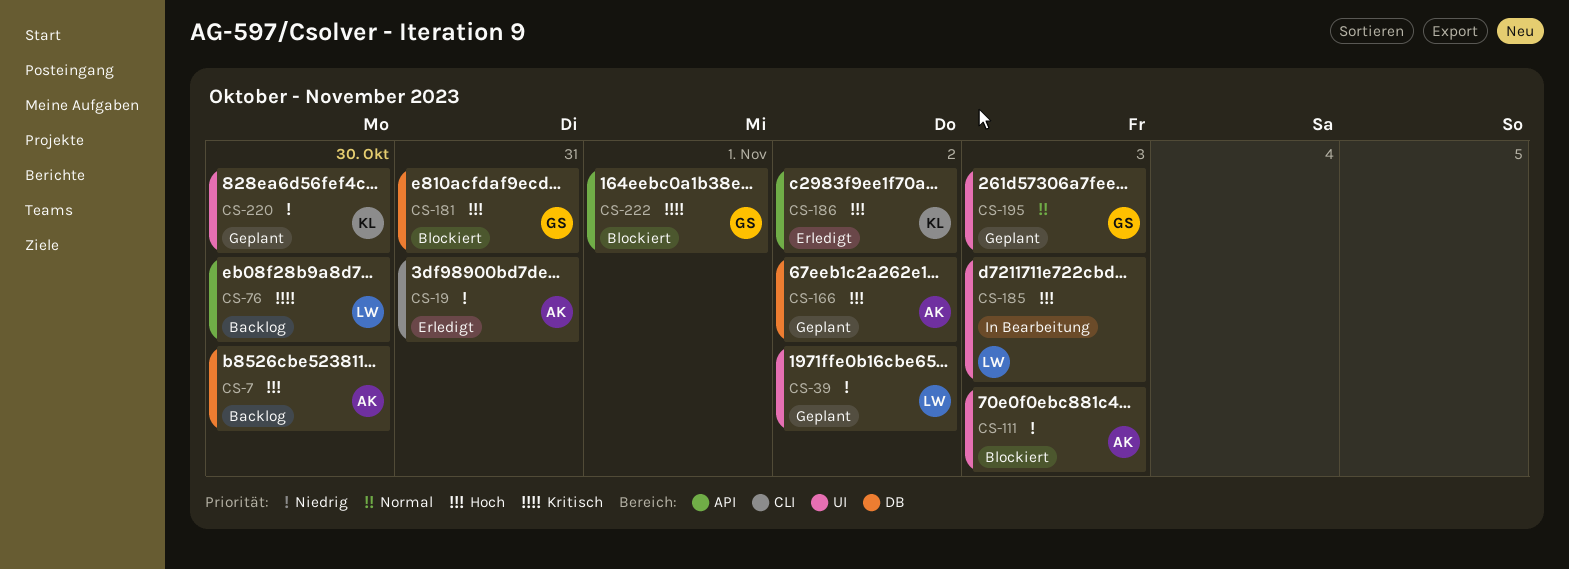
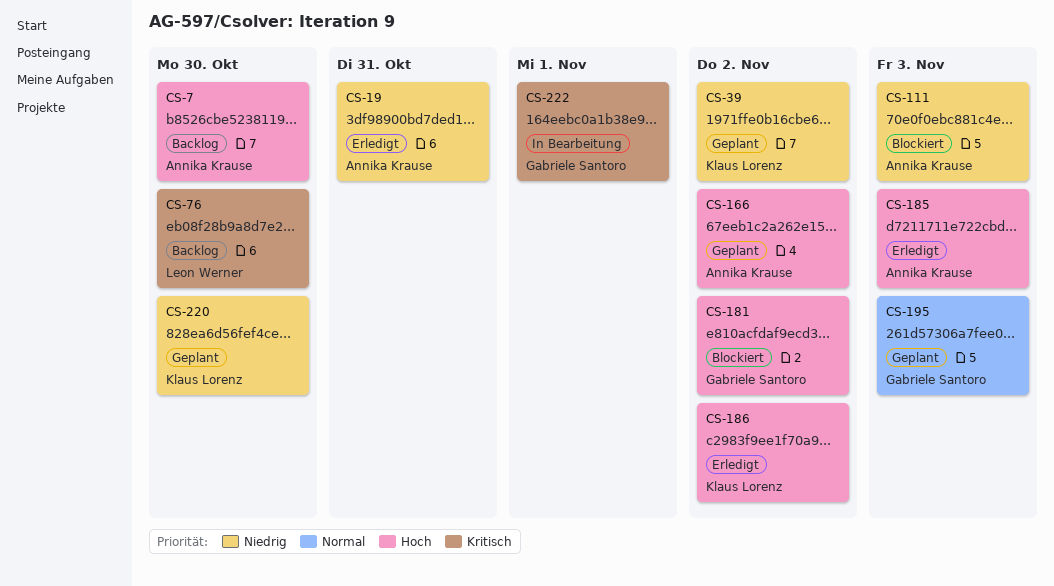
CS-39, owner: Leon Werner -> Klaus Lorenz
CS-181, due: Oct 31 -> Nov 2
CS-185, status: In Bearbeitung -> Erledigt
CS-185, owner: Leon Werner -> Annika Krause
CS-222, status: Blockiert -> In Bearbeitung

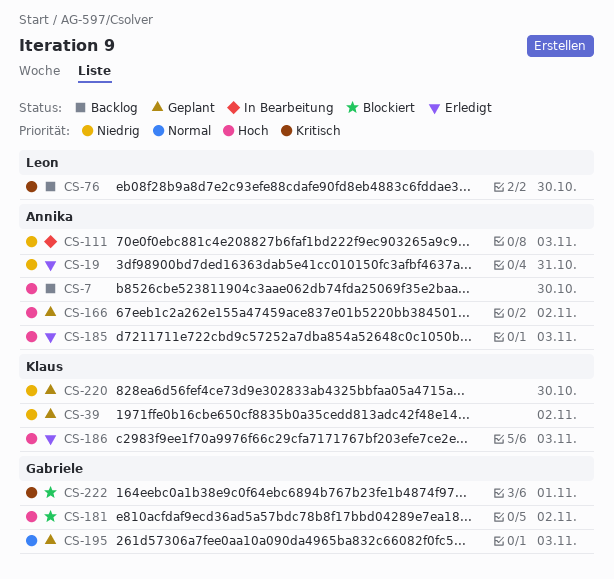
CS-111, status: Blockiert -> In Bearbeitung
CS-186, due: Nov 2 -> Nov 3
CS-222, status: In Bearbeitung -> Blockiert

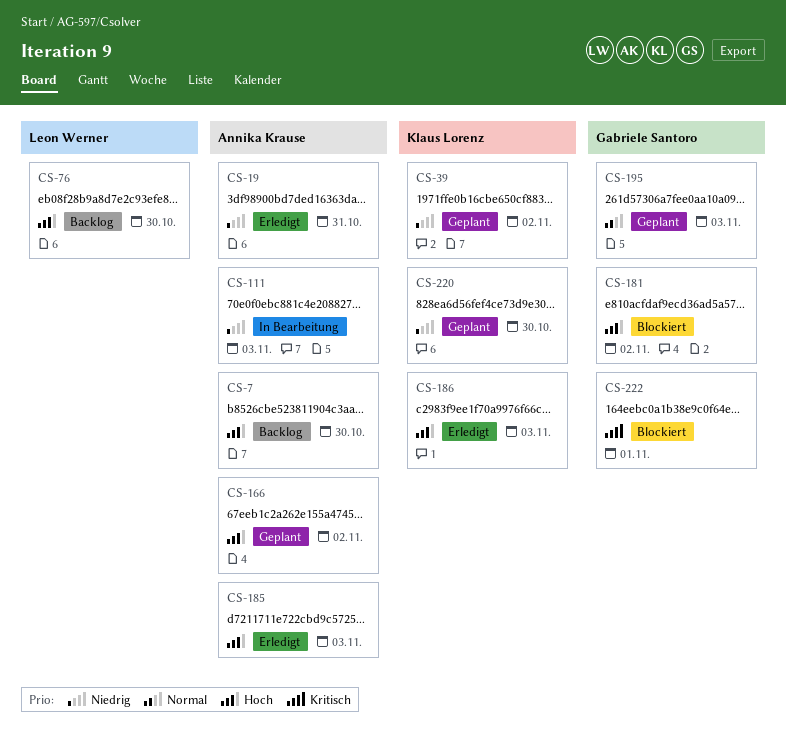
CS-76, priority: Kritisch -> Hoch

